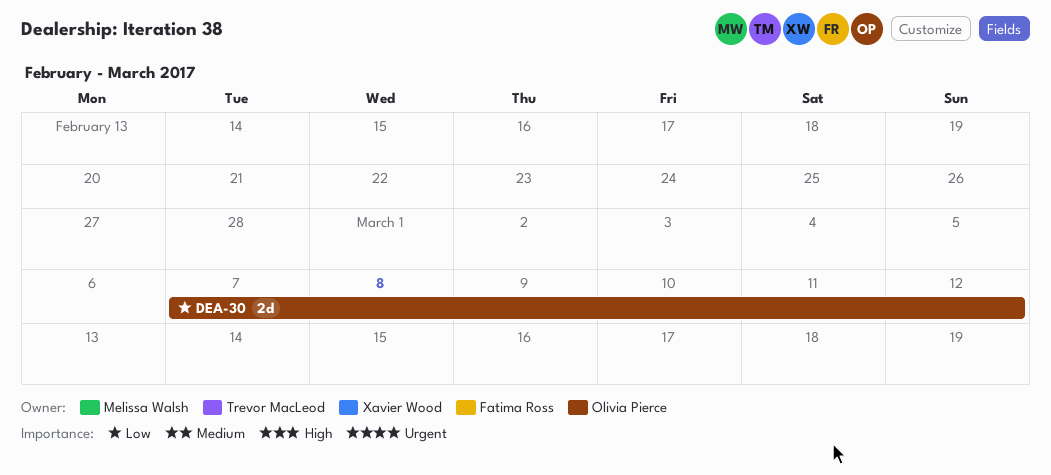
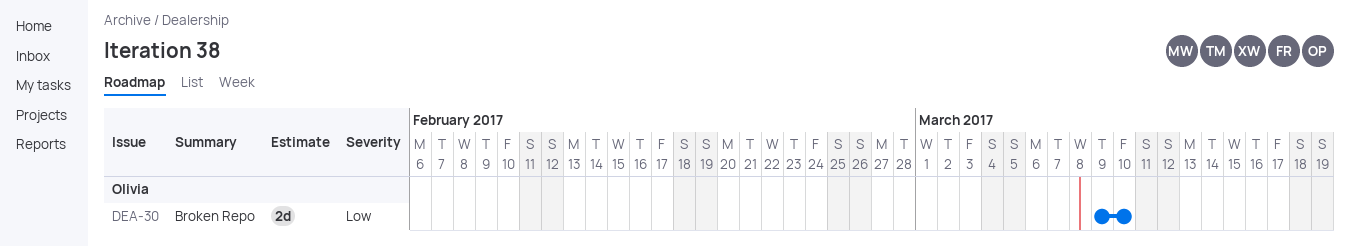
DEA-30, start: Mar 7 -> Mar 9
DEA-30, due: Mar 12 -> Mar 10

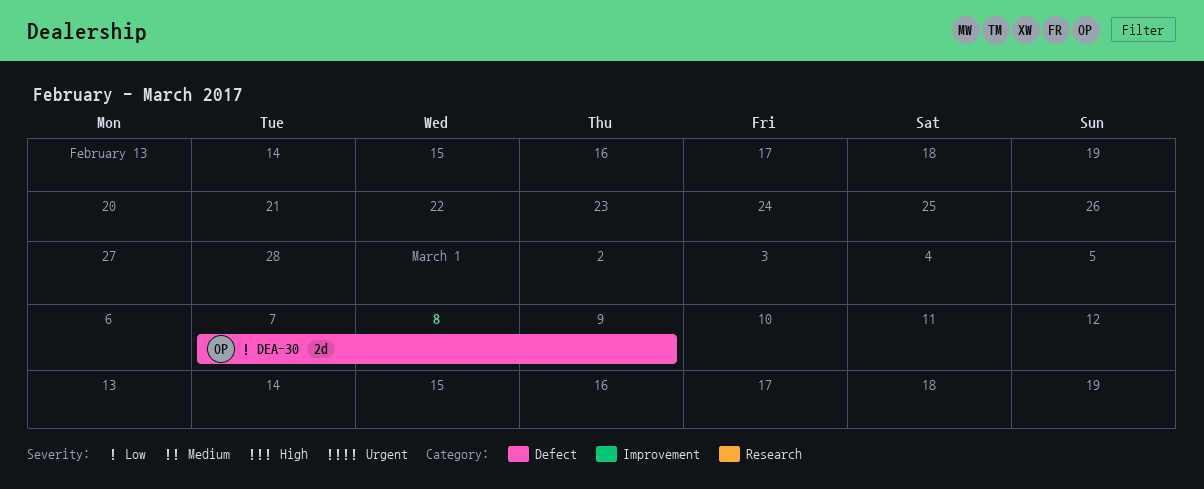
DEA-30, start: Mar 9 -> Mar 7
DEA-30, due: Mar 10 -> Mar 9

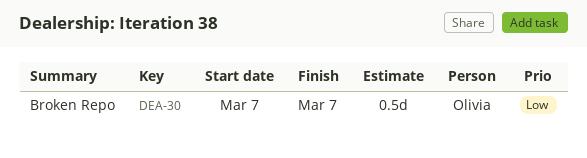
DEA-30, estimate: 2d -> 0.5d
DEA-30, due: Mar 9 -> Mar 7

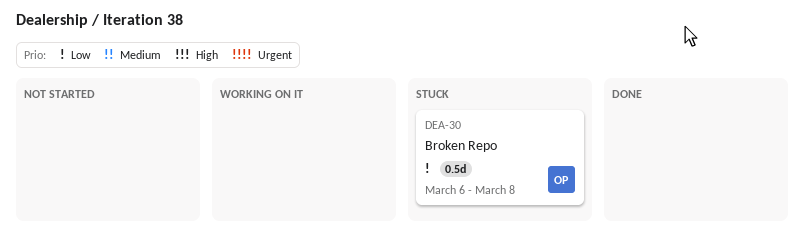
DEA-30, start: Mar 7 -> Mar 6
DEA-30, due: Mar 7 -> Mar 8

